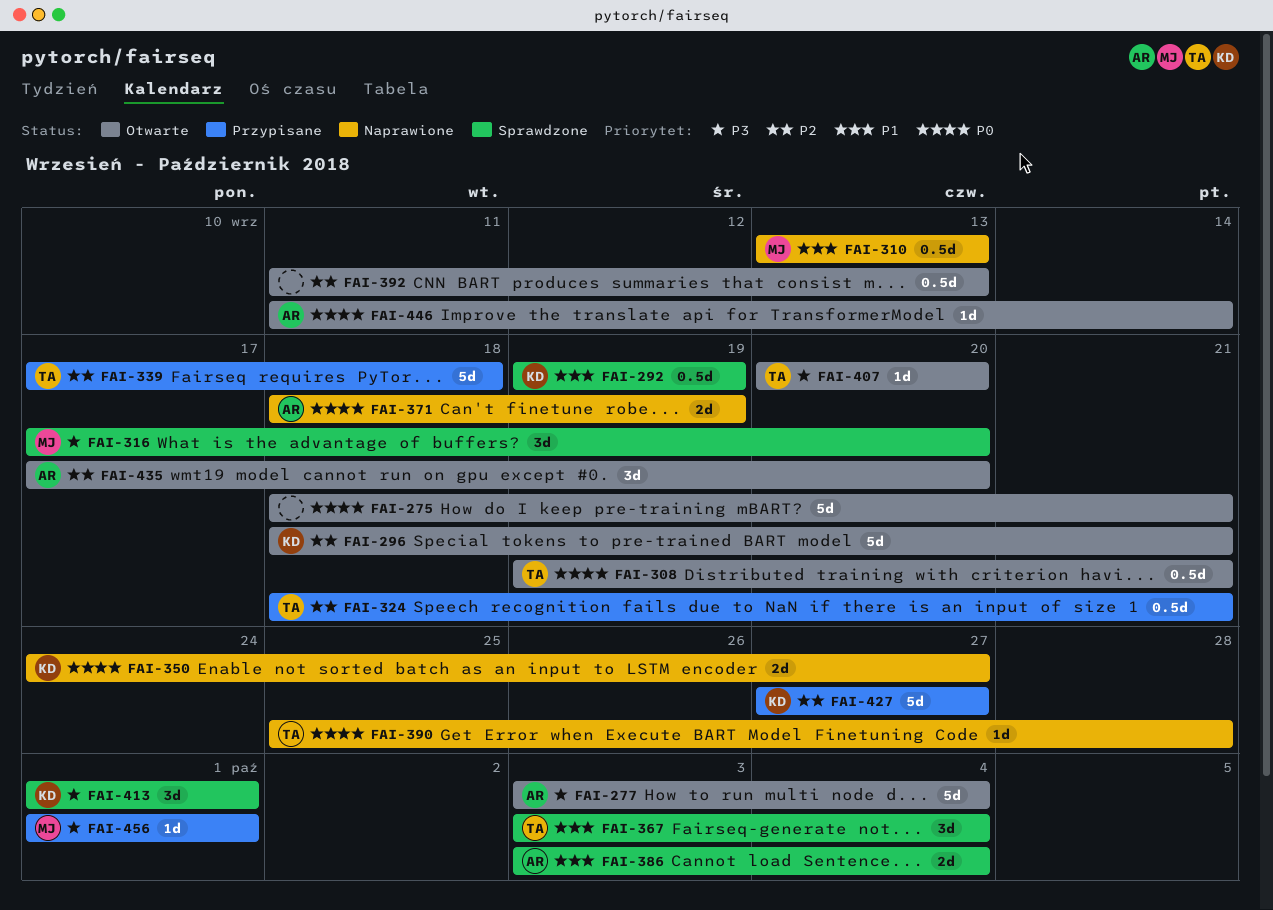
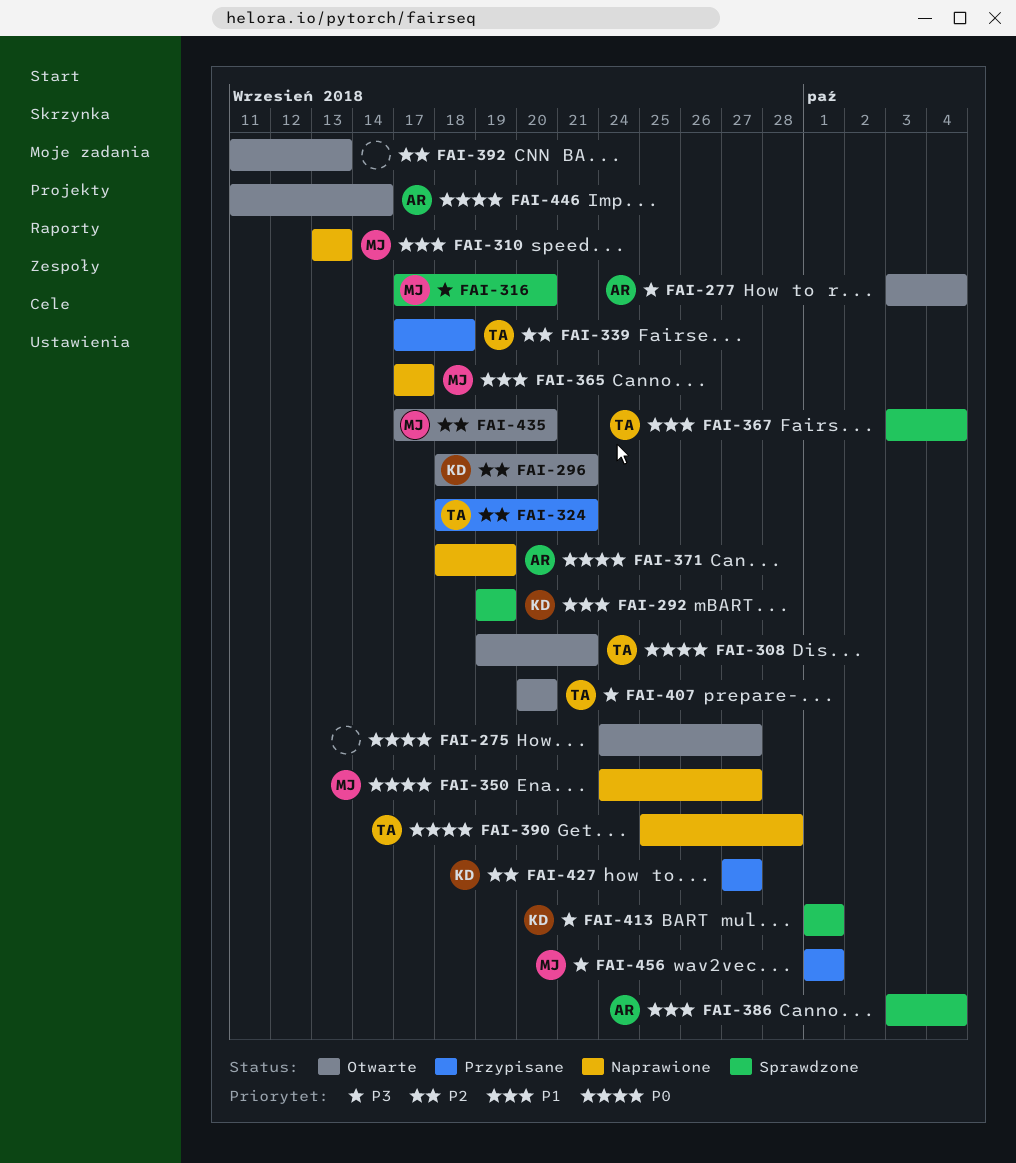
FAI-275, start: Sep 18 -> Sep 24
FAI-275, due: Sep 21 -> Sep 27
FAI-350, owner: KD -> MJ
FAI-365: none -> present
FAI-435, owner: AR -> MJ

